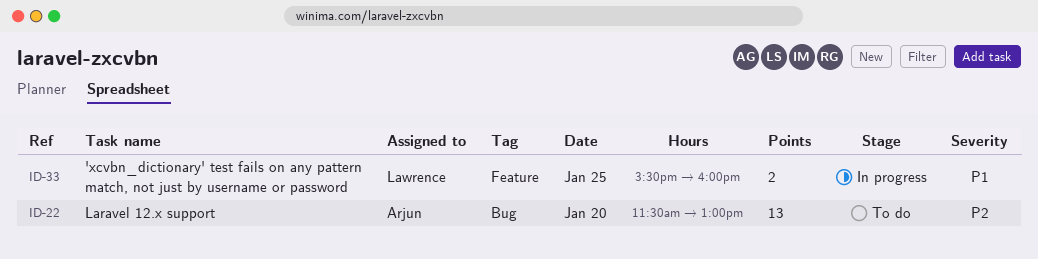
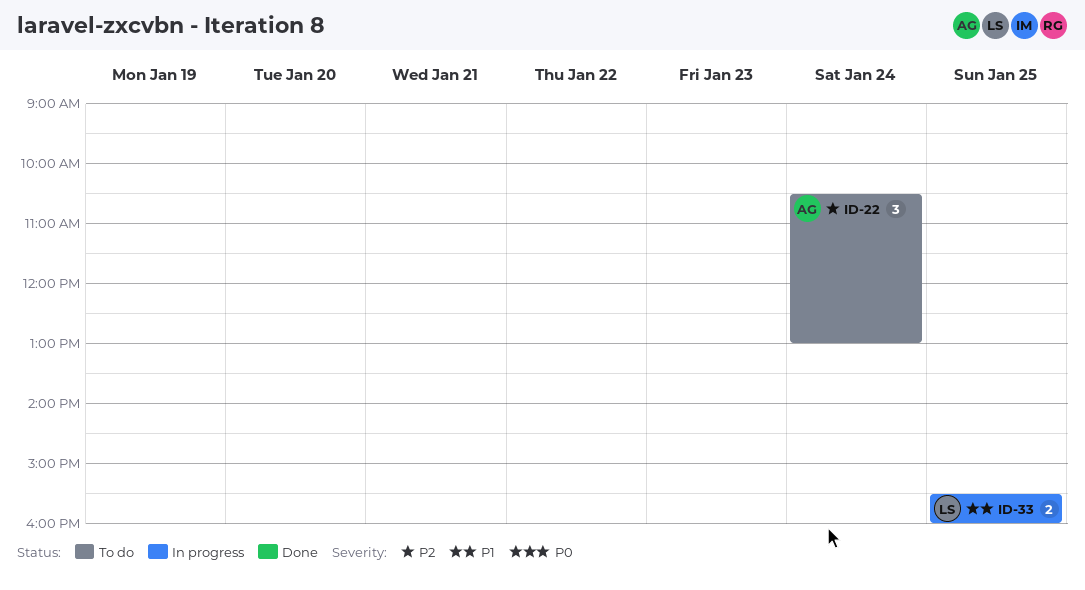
ID-22, estimate: 13 -> 3
ID-22, day: Jan 20 -> Jan 24
ID-22, begins: 11:30 -> 10:30

